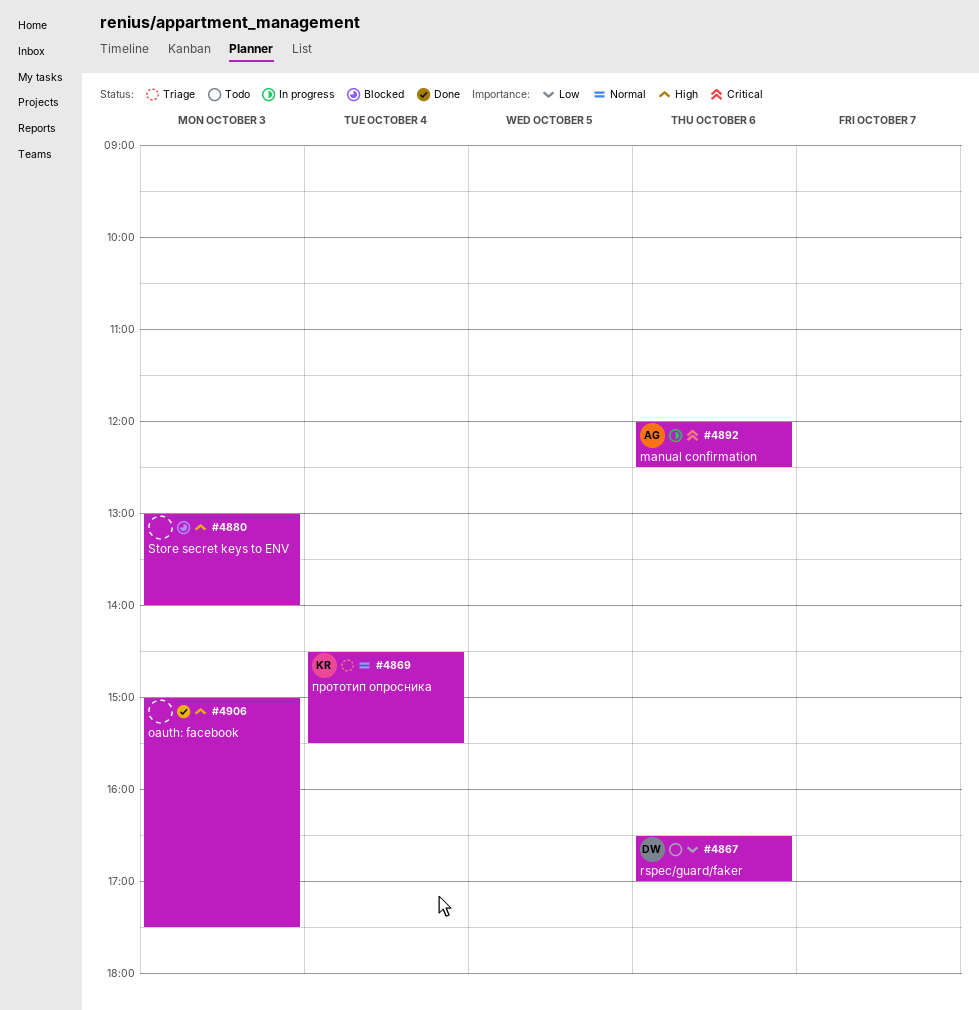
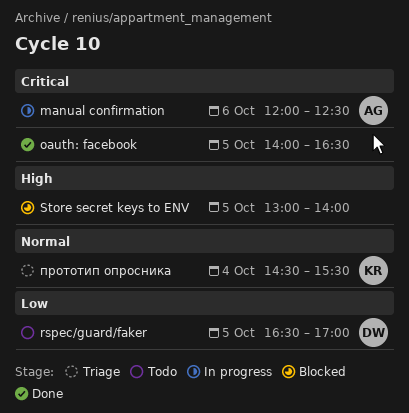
oauth: facebook, priority: High -> Critical
oauth: facebook, day: Oct 3 -> Oct 5
oauth: facebook, begins: 15:00 -> 14:00
oauth: facebook, ends: 17:30 -> 16:30
rspec/guard/faker, day: Oct 6 -> Oct 5
Store secret keys to ENV, day: Oct 3 -> Oct 5

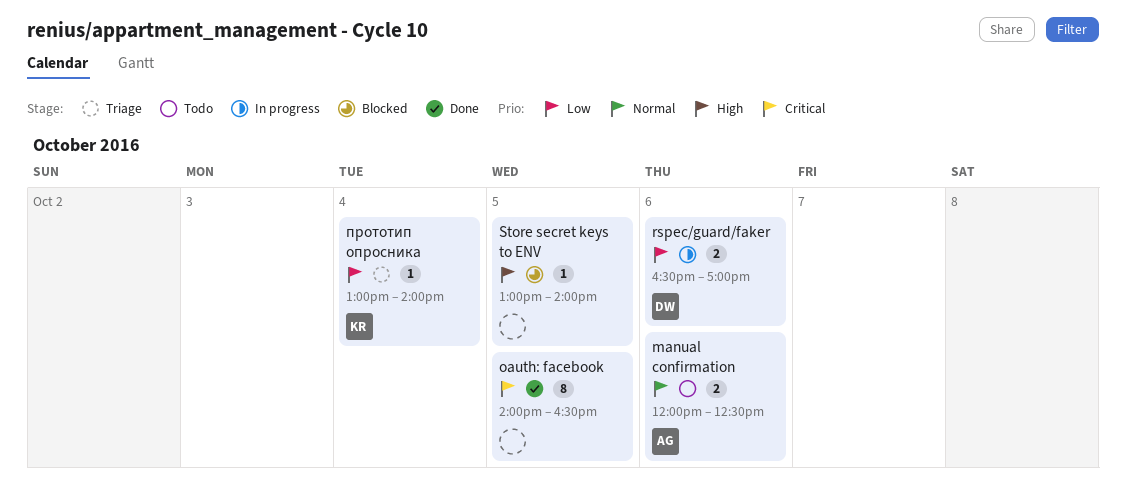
manual confirmation, status: In progress -> Todo
manual confirmation, priority: Critical -> Normal
rspec/guard/faker, status: Todo -> In progress
rspec/guard/faker, day: Oct 5 -> Oct 6
прототип опросника, priority: Normal -> Low
прототип опросника, begins: 14:30 -> 13:00
прототип опросника, ends: 15:30 -> 14:00

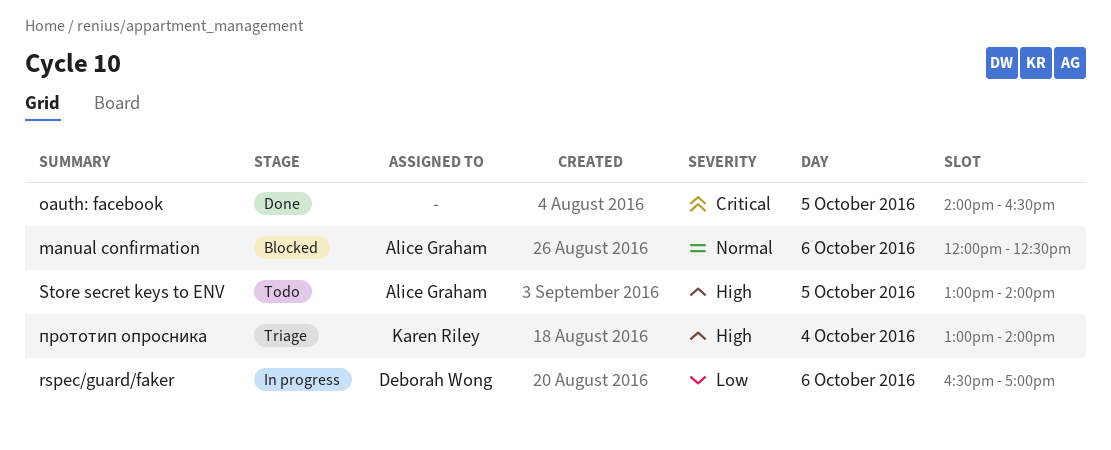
manual confirmation, status: Todo -> Blocked
Store secret keys to ENV, status: Blocked -> Todo
Store secret keys to ENV, owner: none -> Alice Graham
прототип опросника, priority: Low -> High

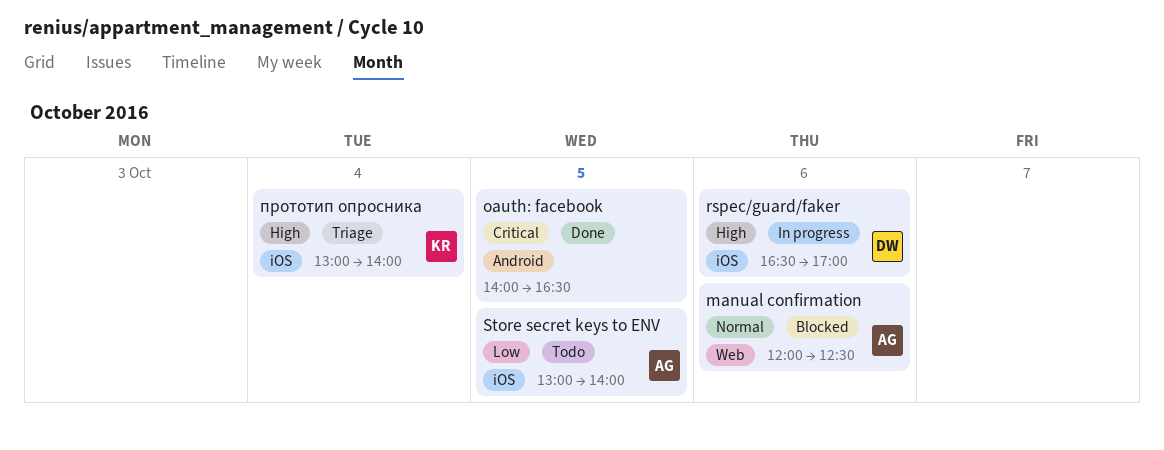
rspec/guard/faker, priority: Low -> High
Store secret keys to ENV, priority: High -> Low

